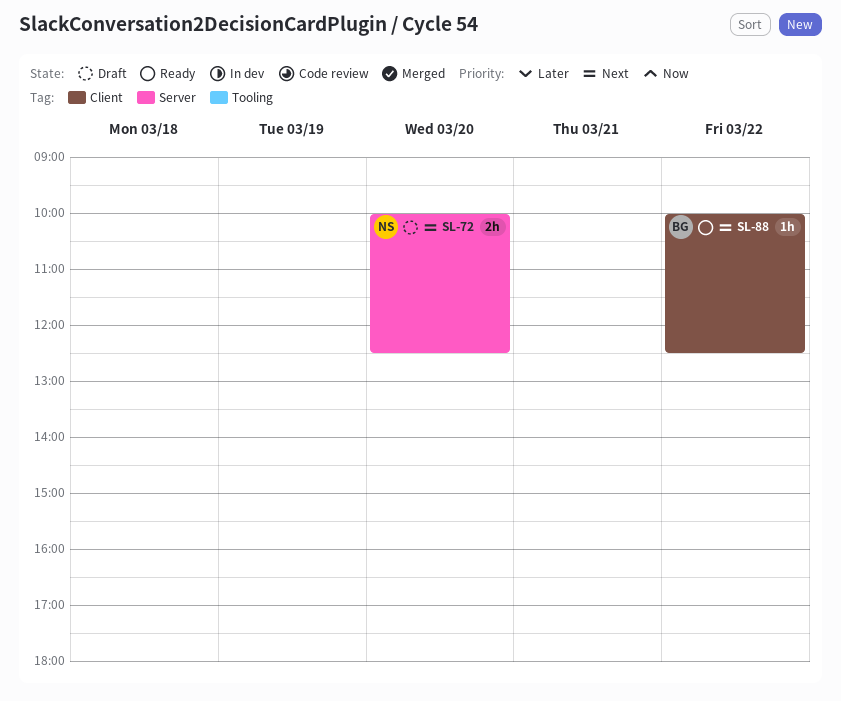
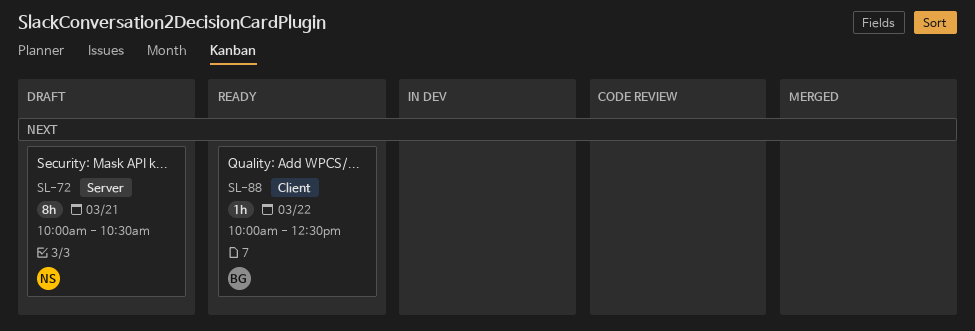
SL-72, estimate: 2h -> 8h
SL-72, day: Mar 20 -> Mar 21
SL-72, ends: 12:30 -> 10:30

